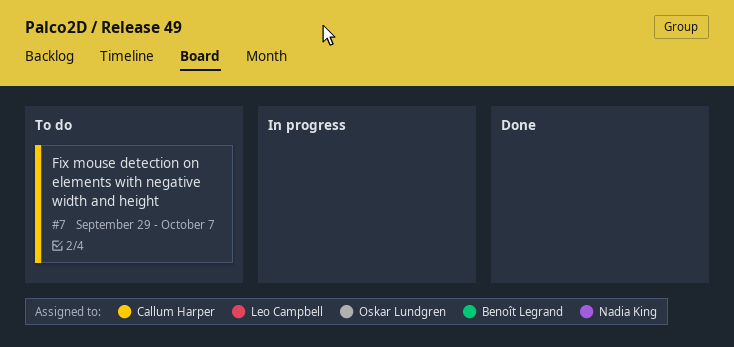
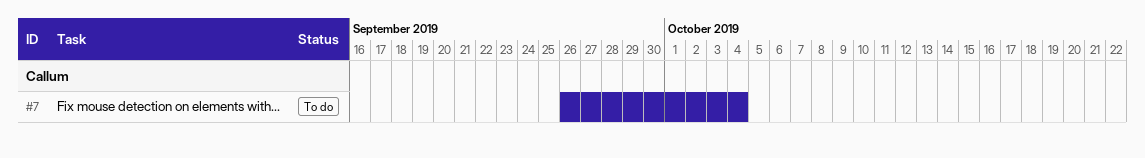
#7, start: Sep 29 -> Sep 26
#7, due: Oct 7 -> Oct 4

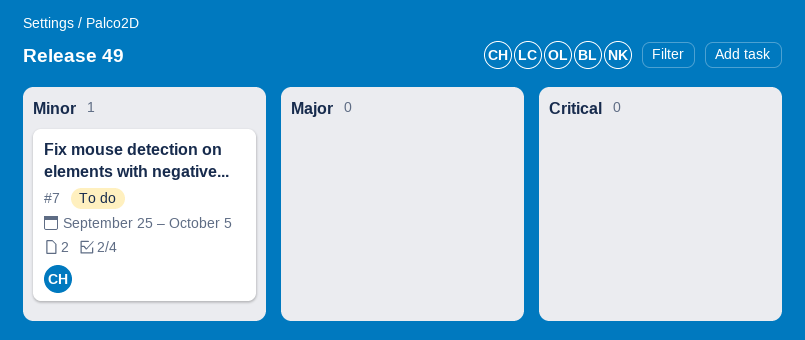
#7, start: Sep 26 -> Sep 25
#7, due: Oct 4 -> Oct 5

